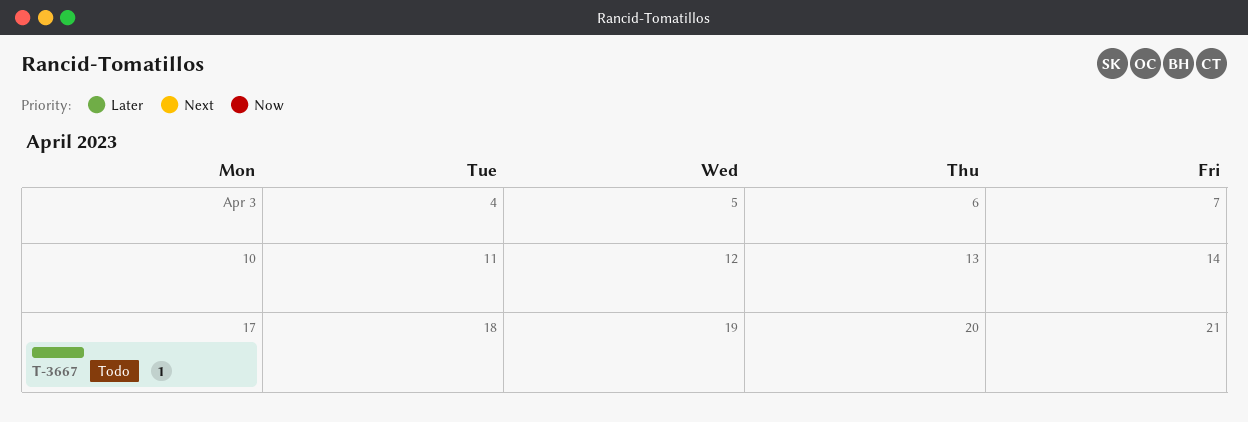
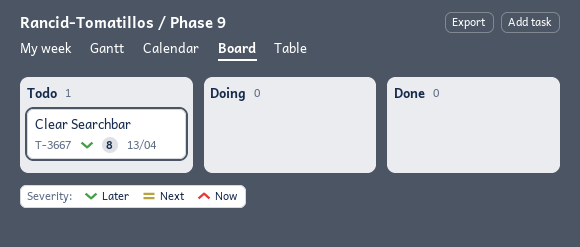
T-3667, estimate: 1 -> 8
T-3667, due: Apr 17 -> Apr 13

